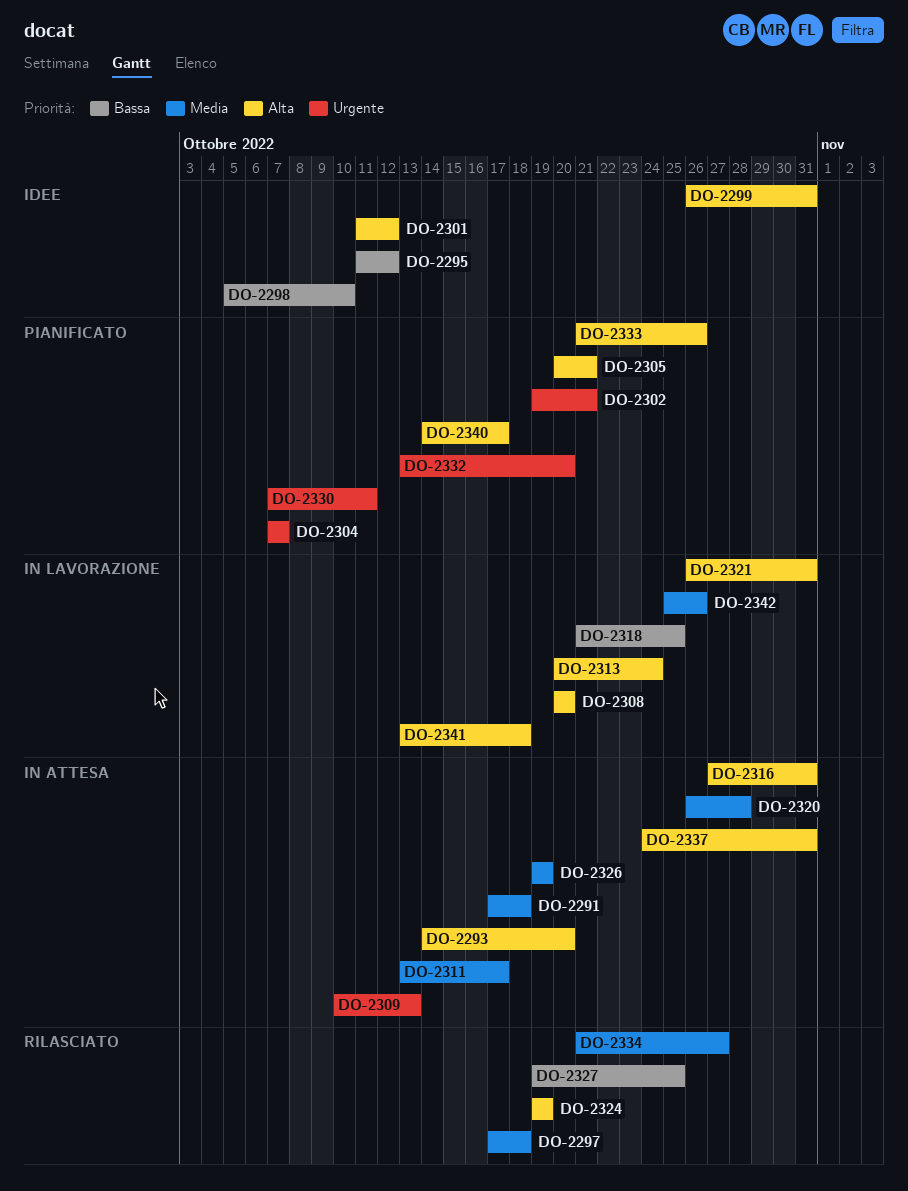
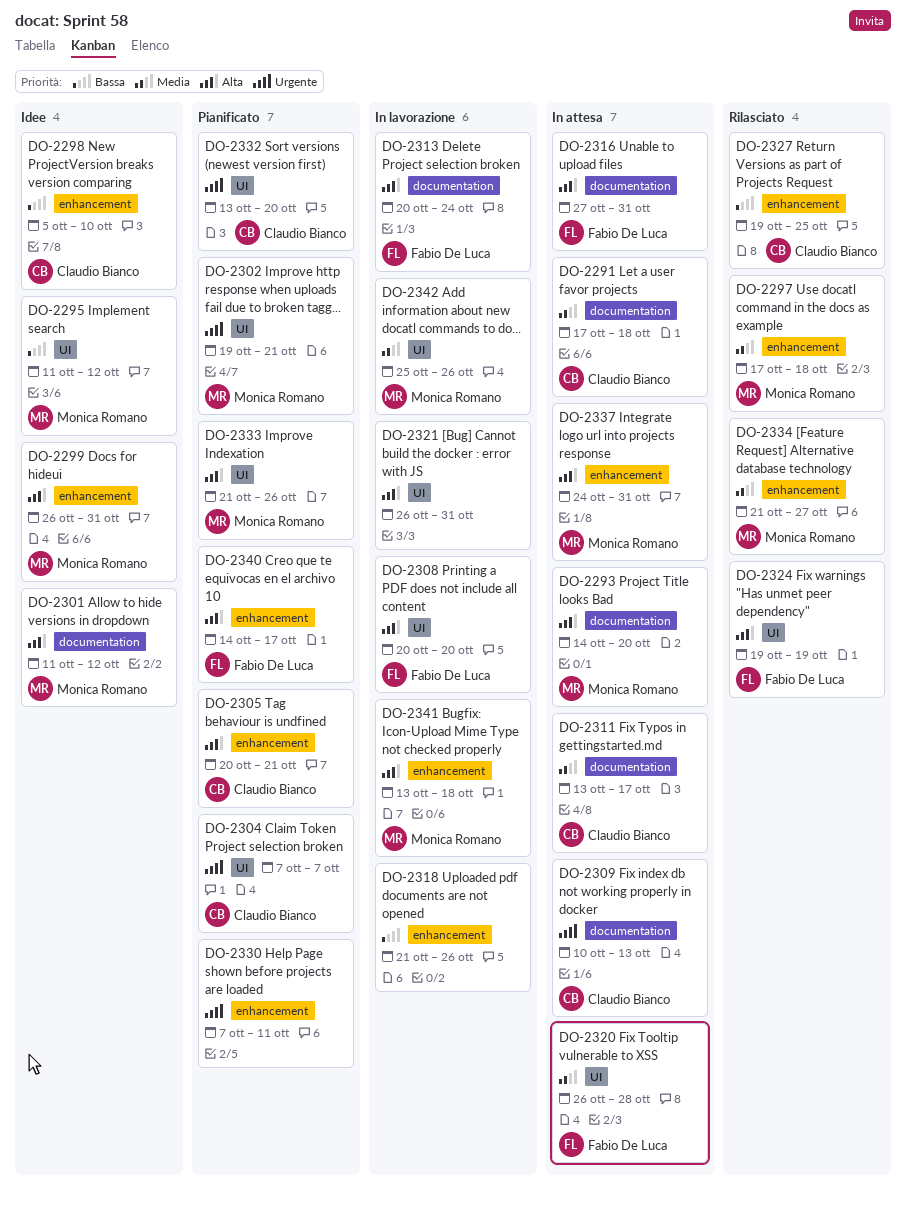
DO-2318, due: Oct 25 -> Oct 26
DO-2326: present -> none

